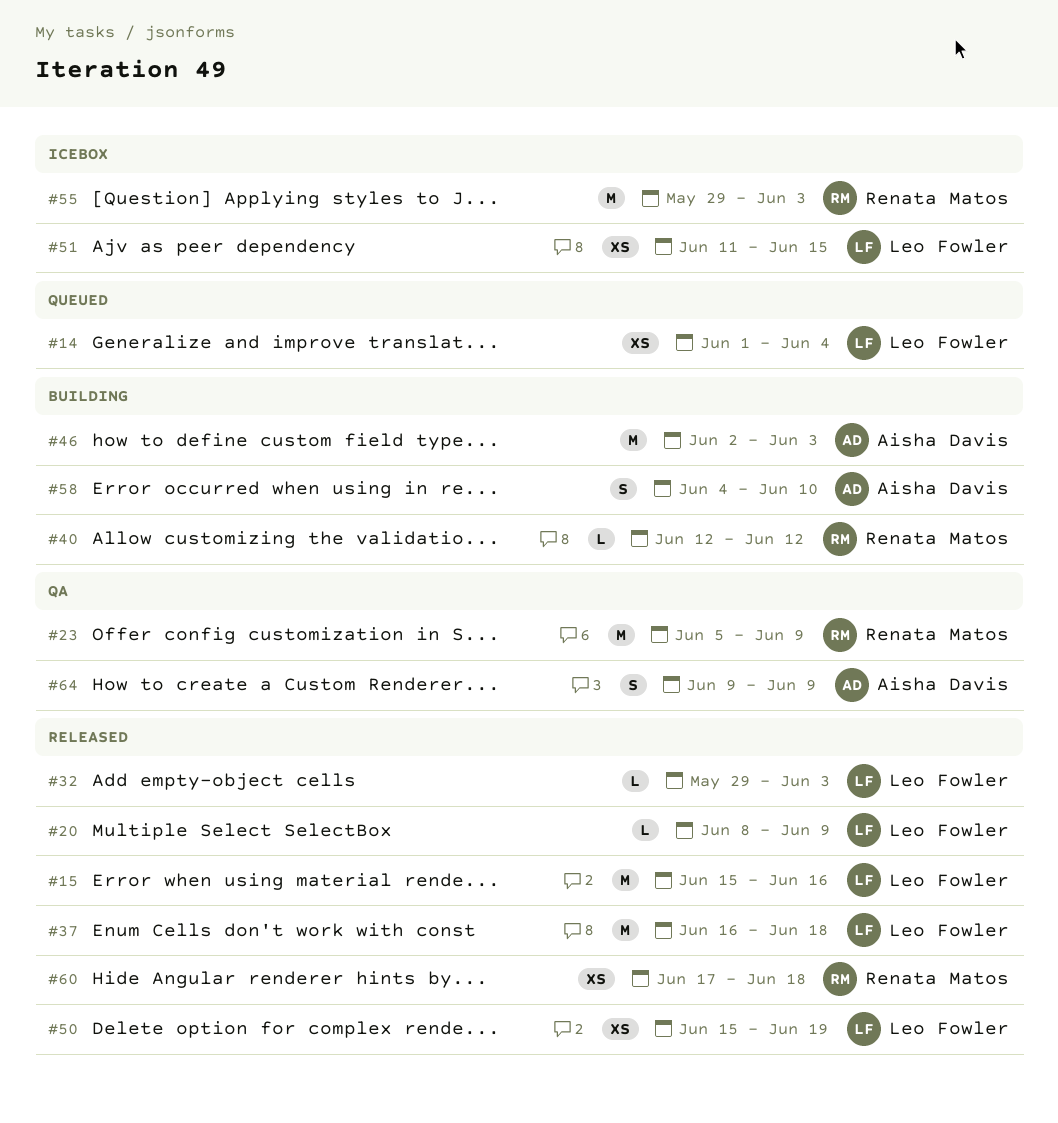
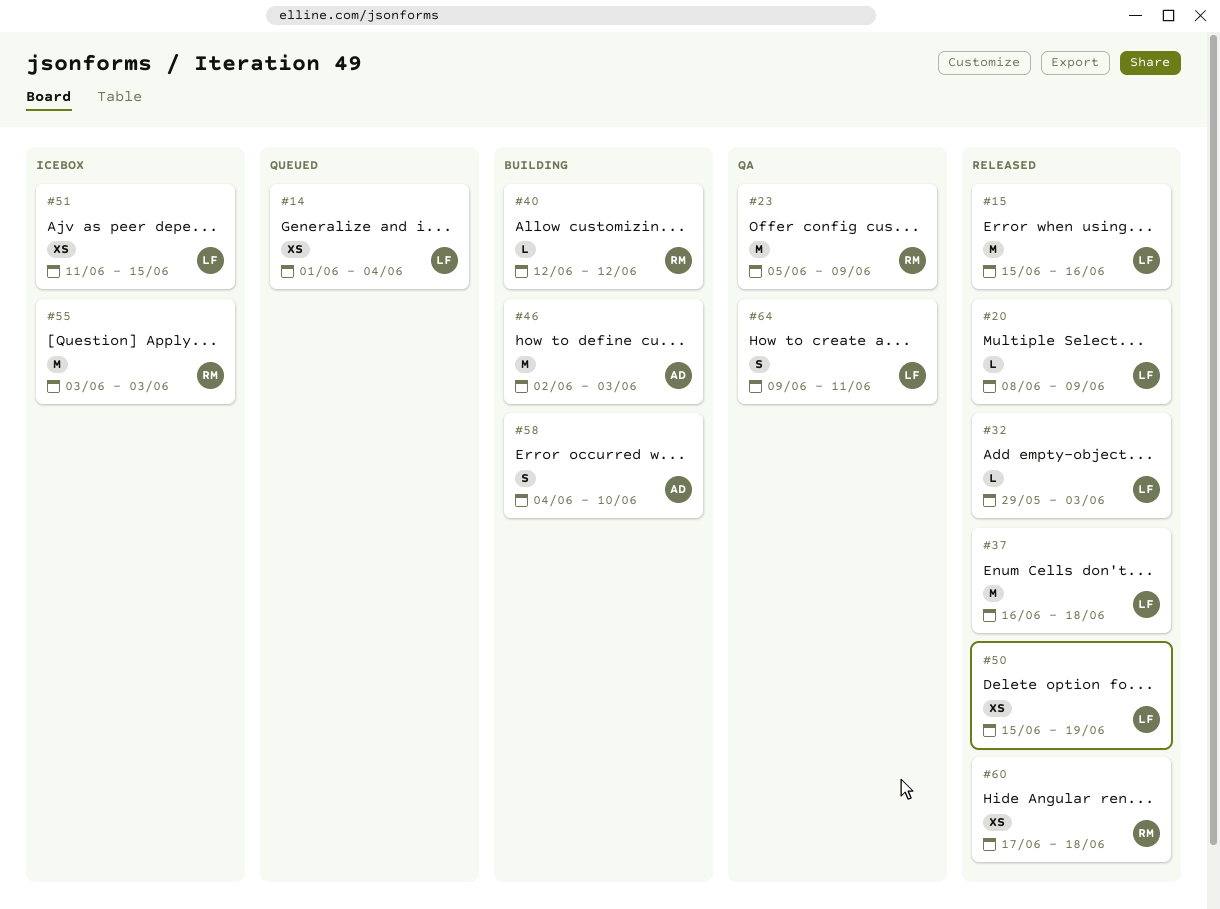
#55, start: May 29 -> Jun 3
#64, owner: Aisha Davis -> Leo Fowler
#64, due: Jun 9 -> Jun 11

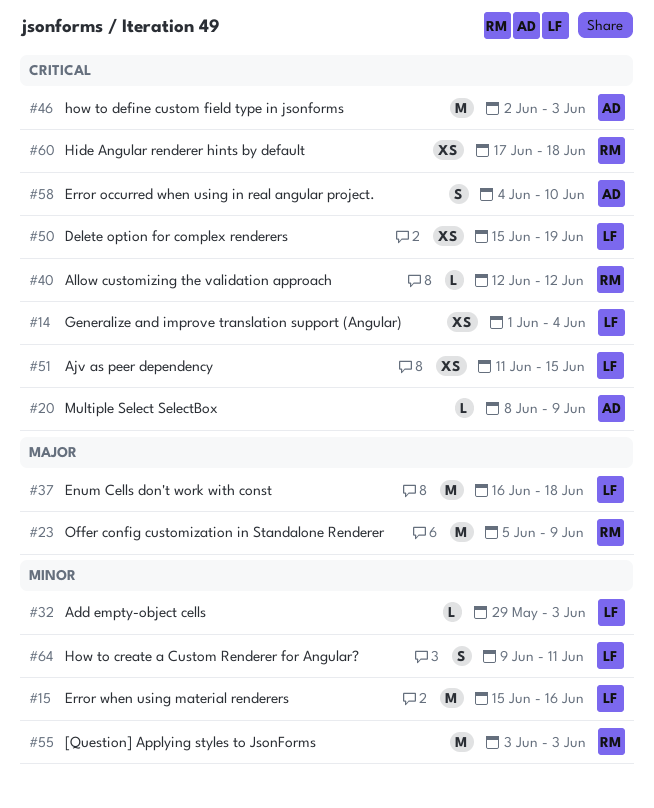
#20, owner: LF -> AD

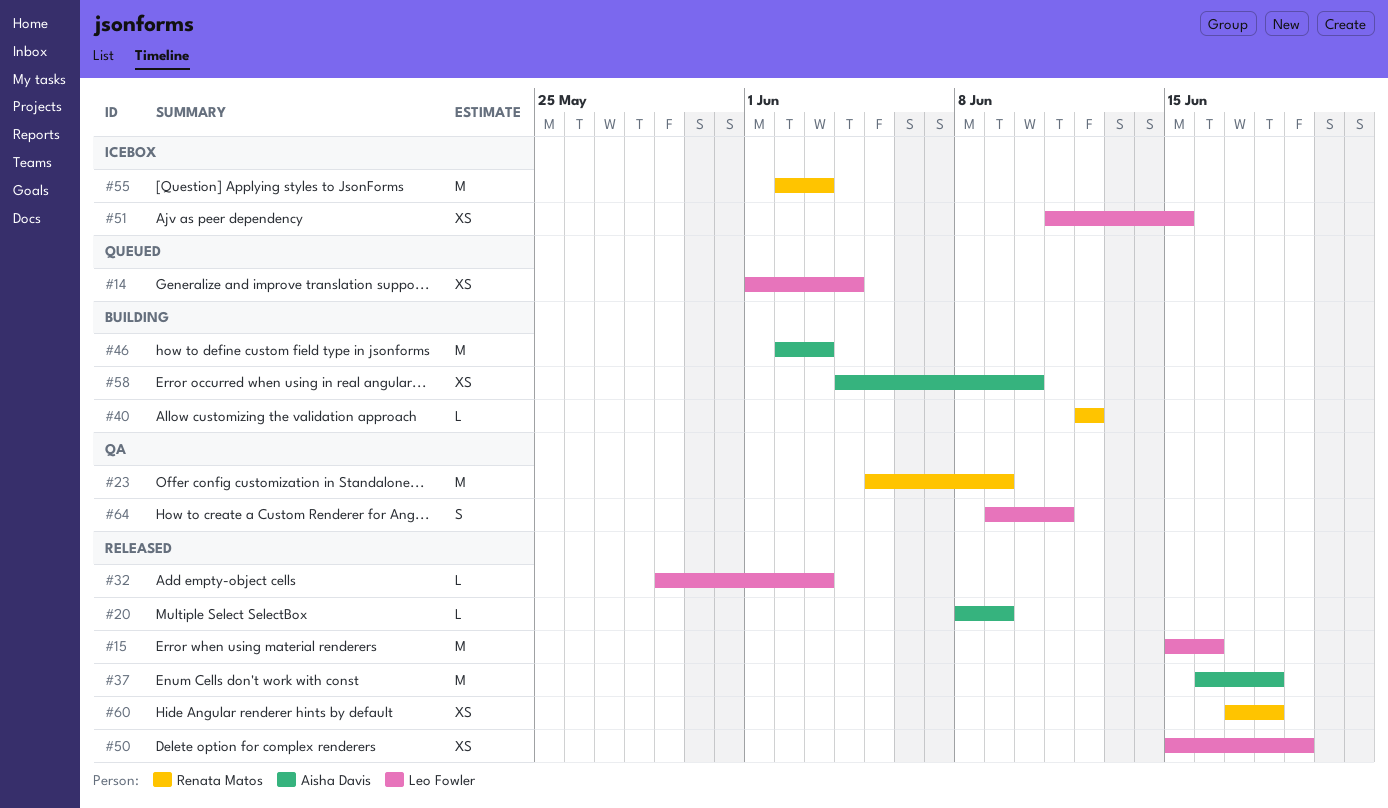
#37, owner: Leo Fowler -> Aisha Davis
#55, start: Jun 3 -> Jun 2
#58, estimate: S -> XS

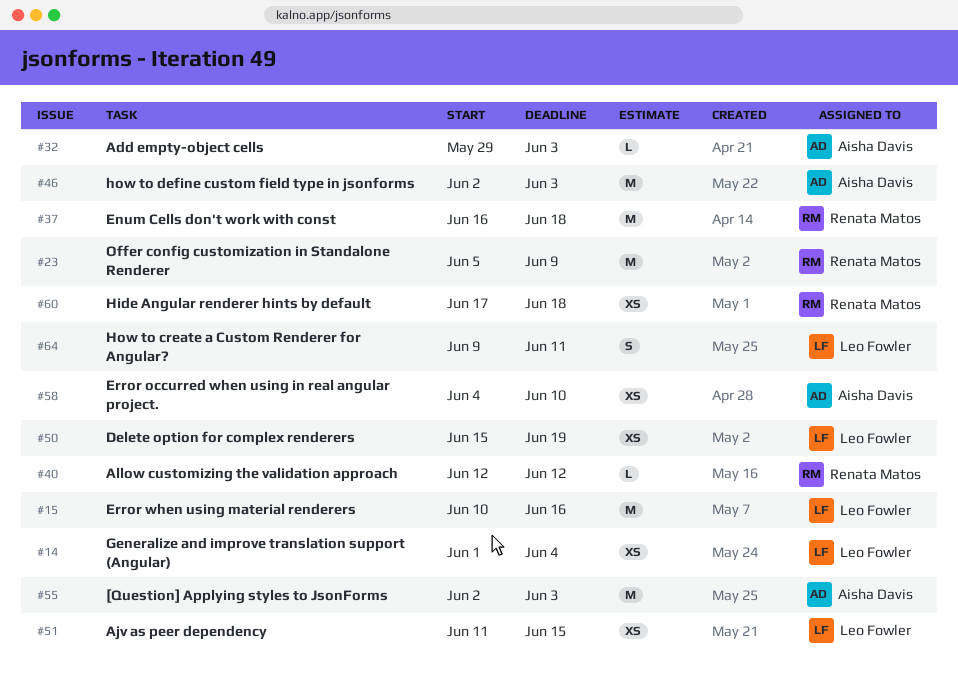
#15, start: Jun 15 -> Jun 10
#20: present -> none
#32, owner: Leo Fowler -> Aisha Davis
#37, owner: Aisha Davis -> Renata Matos
#55, owner: Renata Matos -> Aisha Davis

